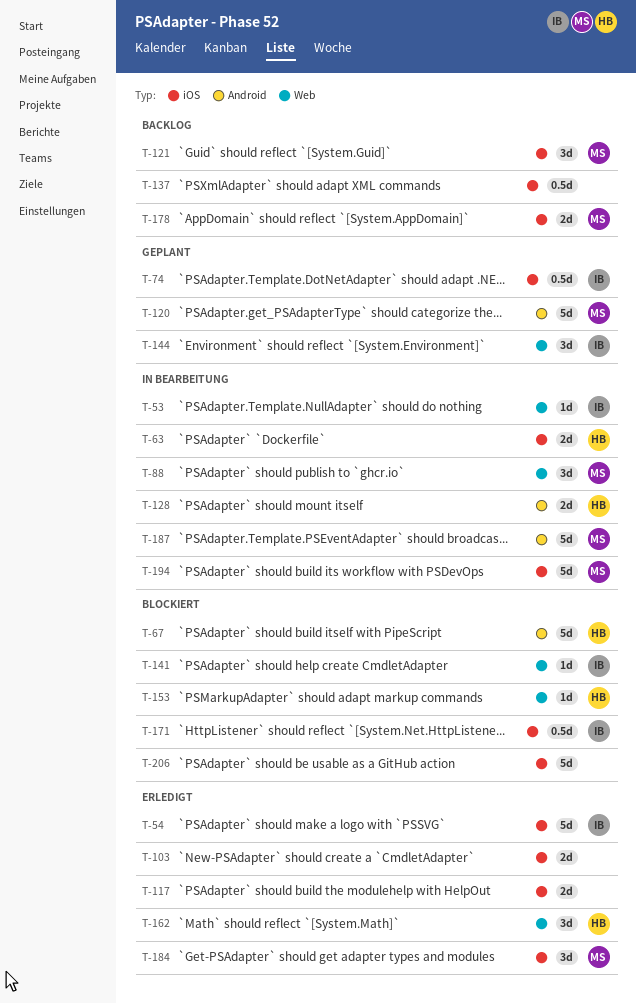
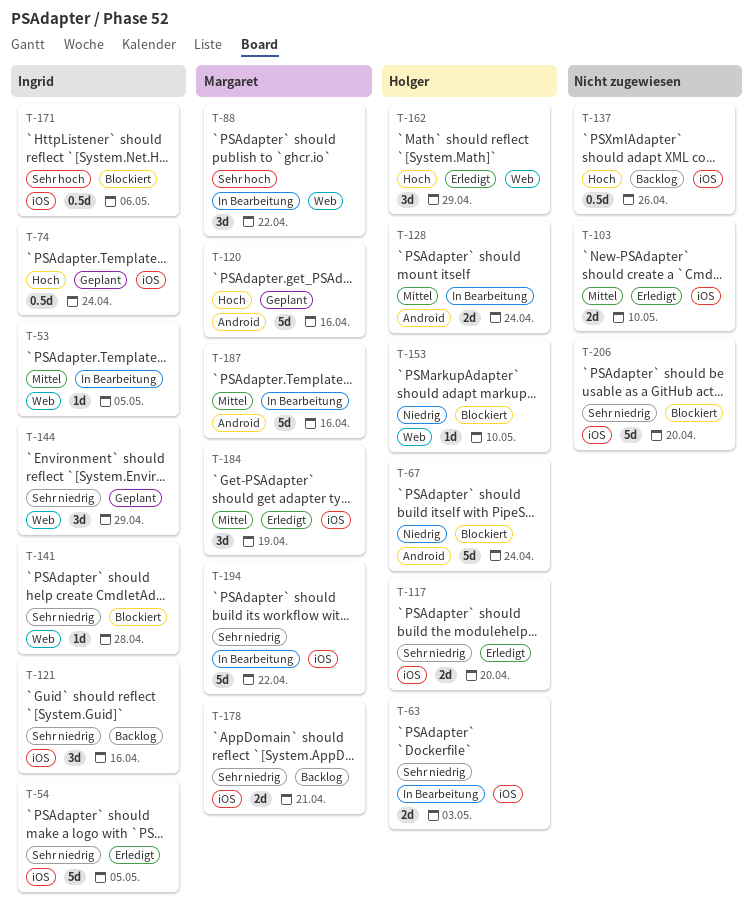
T-117, owner: none -> Holger
T-121, owner: Margaret -> Ingrid

